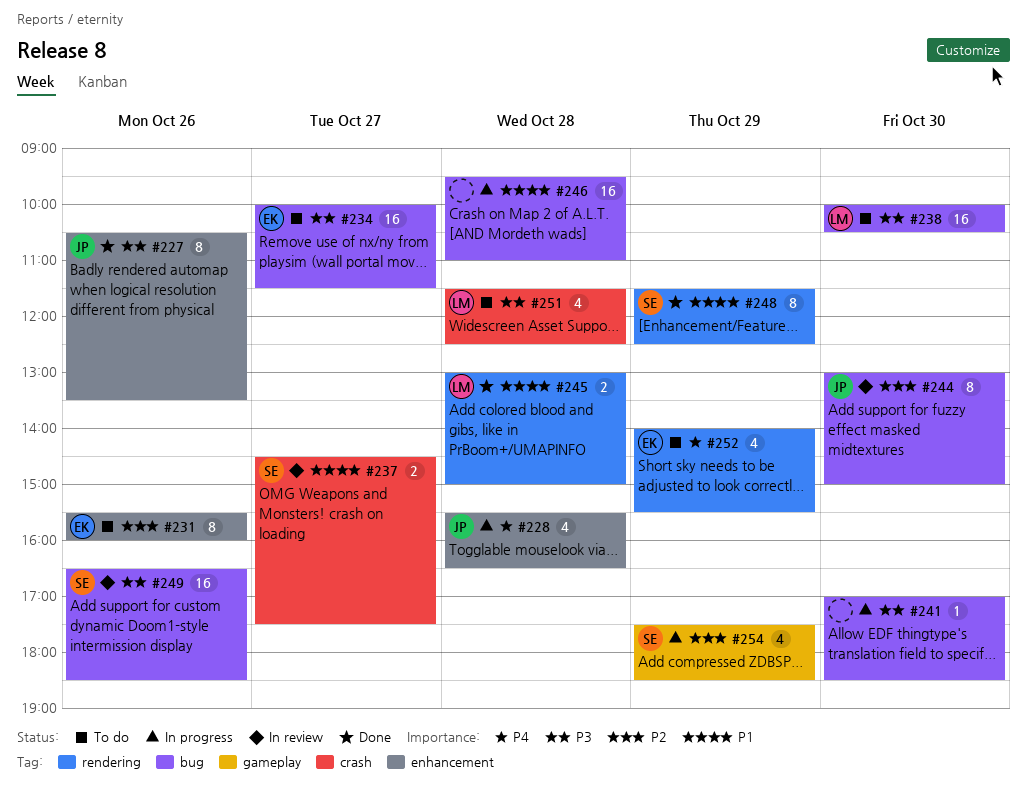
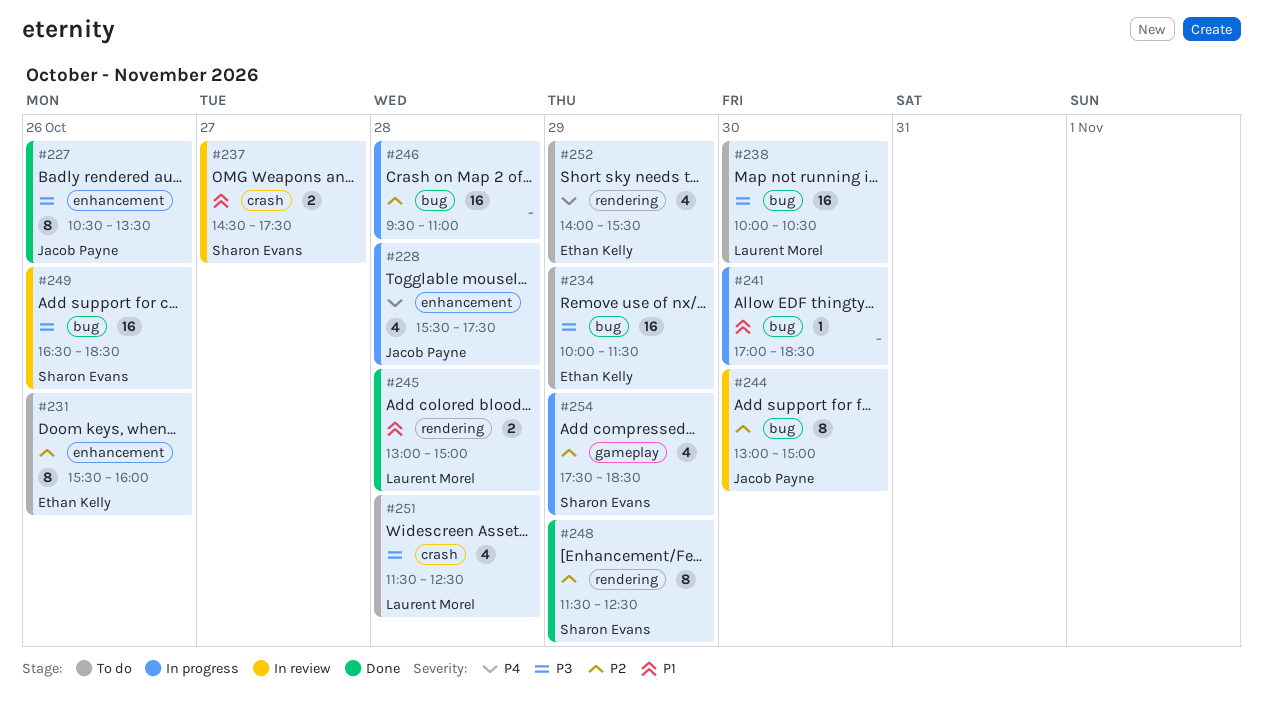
#228, ends: 16:30 -> 17:30
#234, day: Oct 27 -> Oct 29
#241, priority: P3 -> P1
#246, priority: P1 -> P2
#248, priority: P1 -> P2

